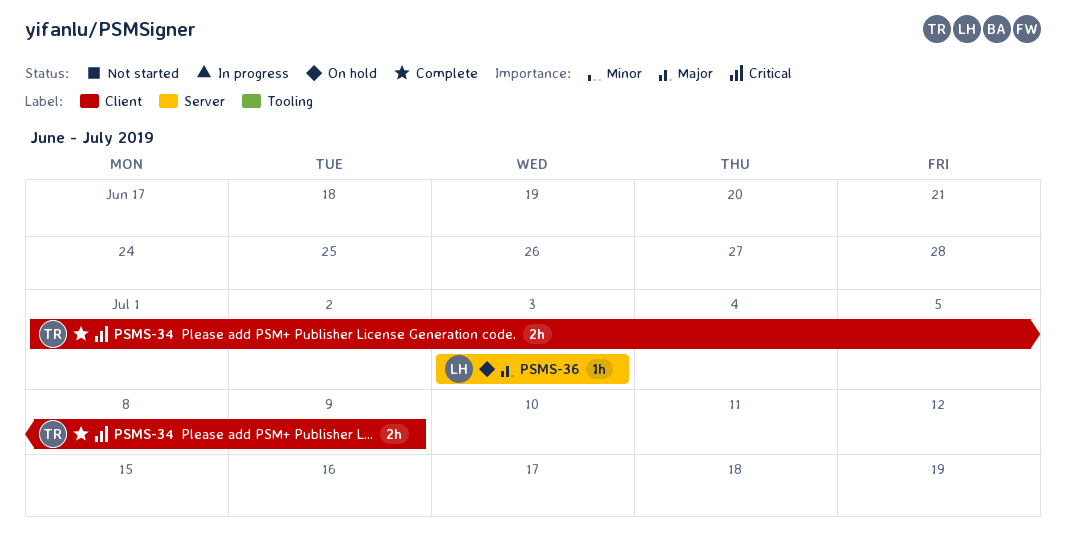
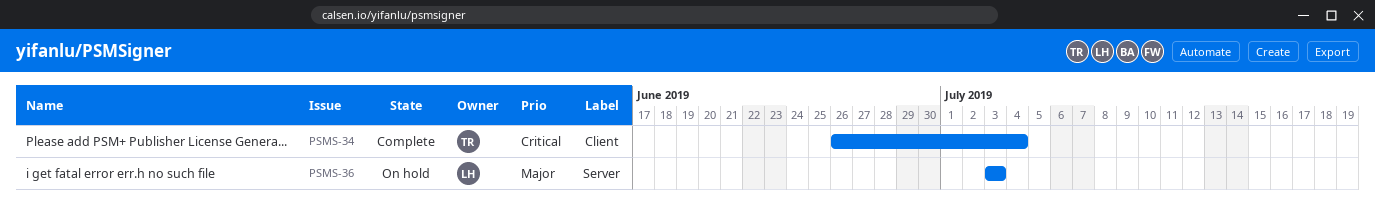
PSMS-34, start: Jul 1 -> Jun 26
PSMS-34, due: Jul 9 -> Jul 4

